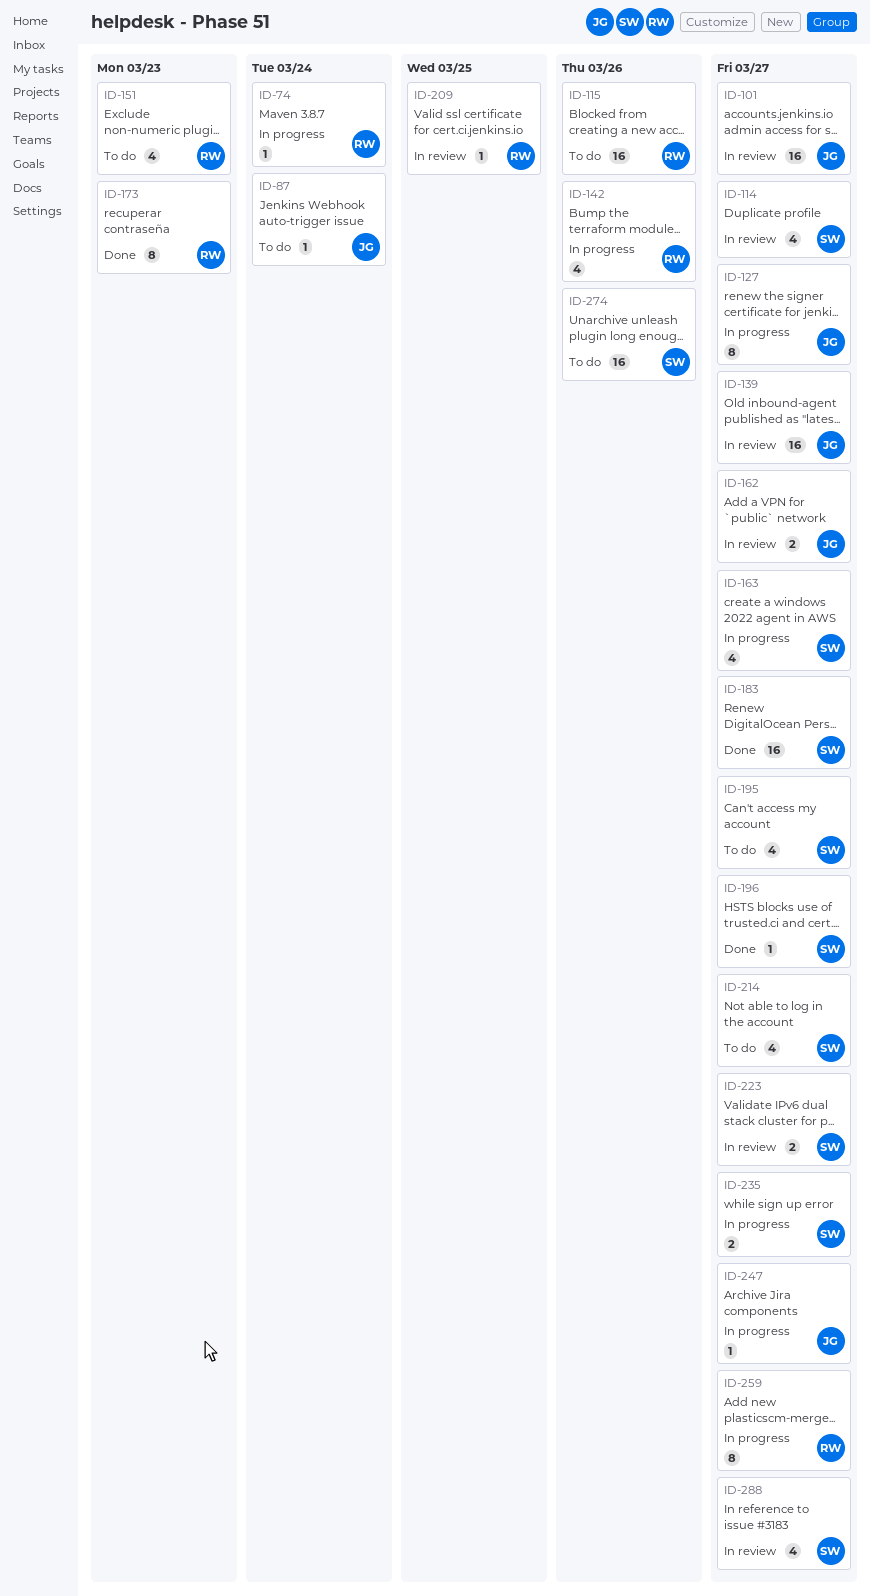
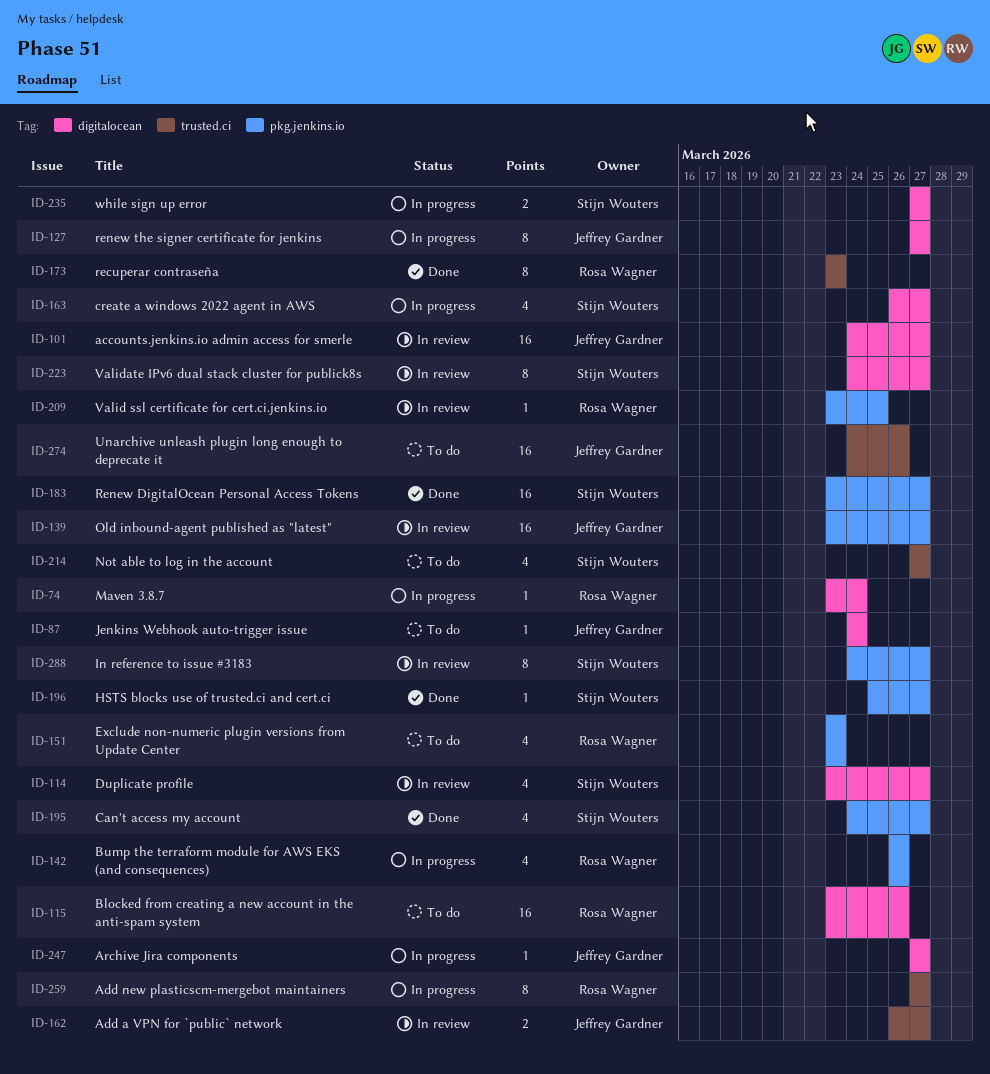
ID-195, status: To do -> Done
ID-223, estimate: 2 -> 8
ID-274, owner: Stijn Wouters -> Jeffrey Gardner
ID-288, estimate: 4 -> 8

